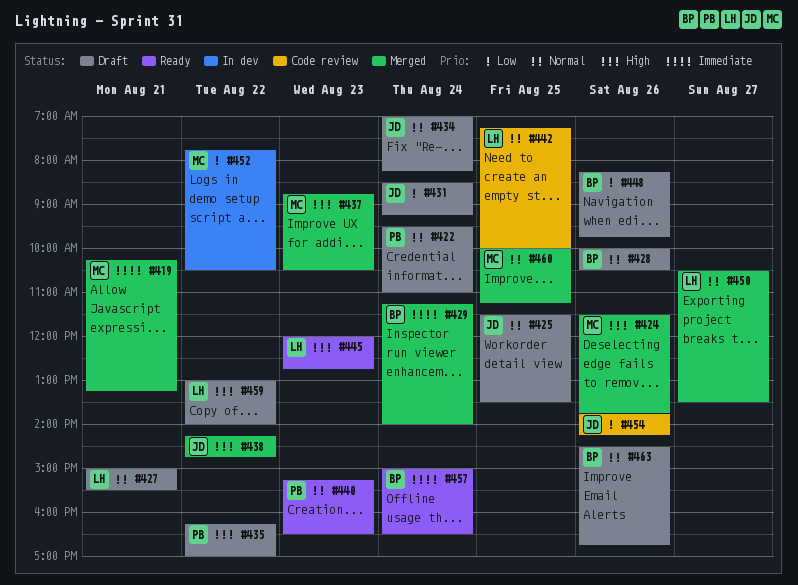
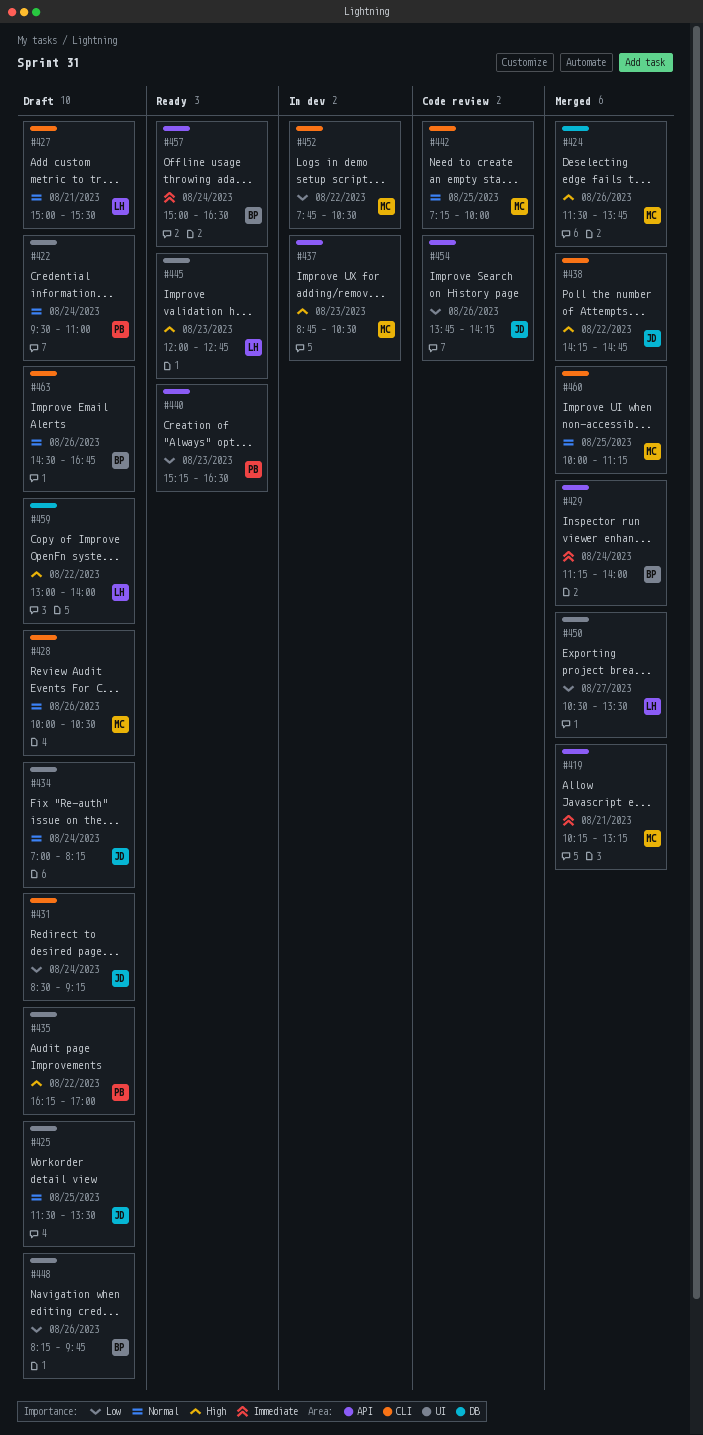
#428, owner: BP -> MC
#437, status: Merged -> In dev
#440, priority: Normal -> Low
#442, owner: LH -> MC
#450, priority: Normal -> Low

